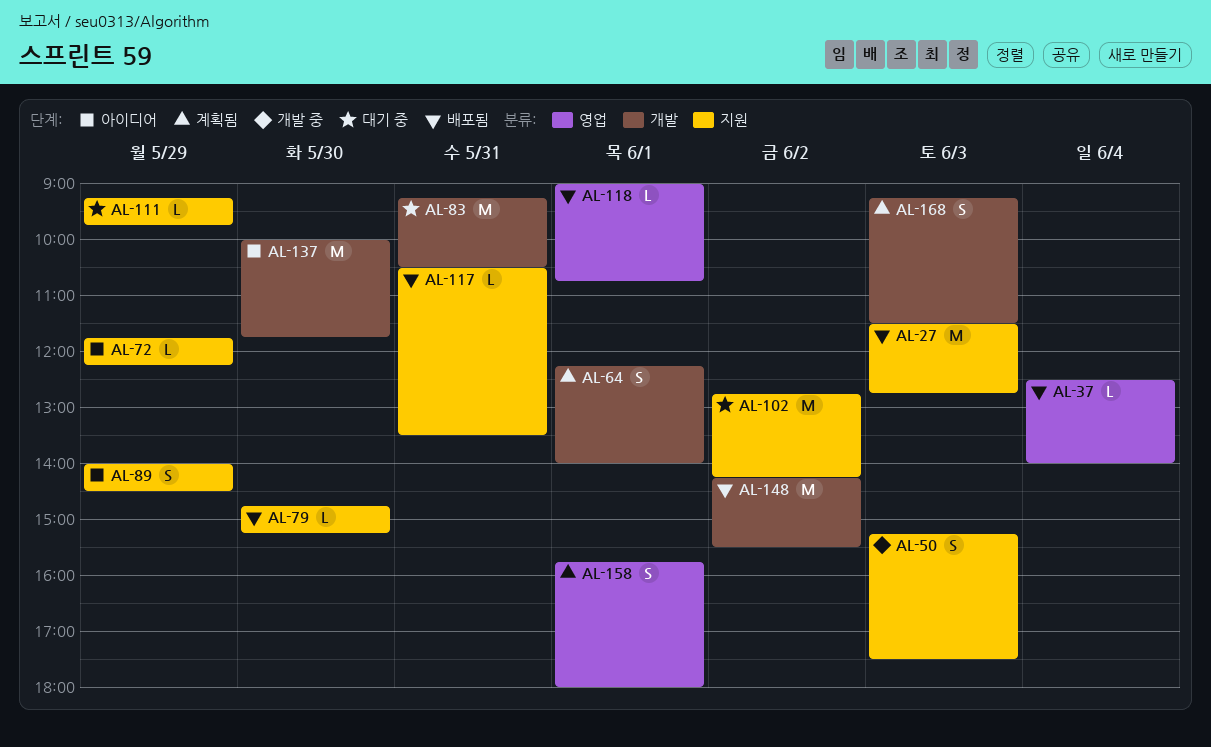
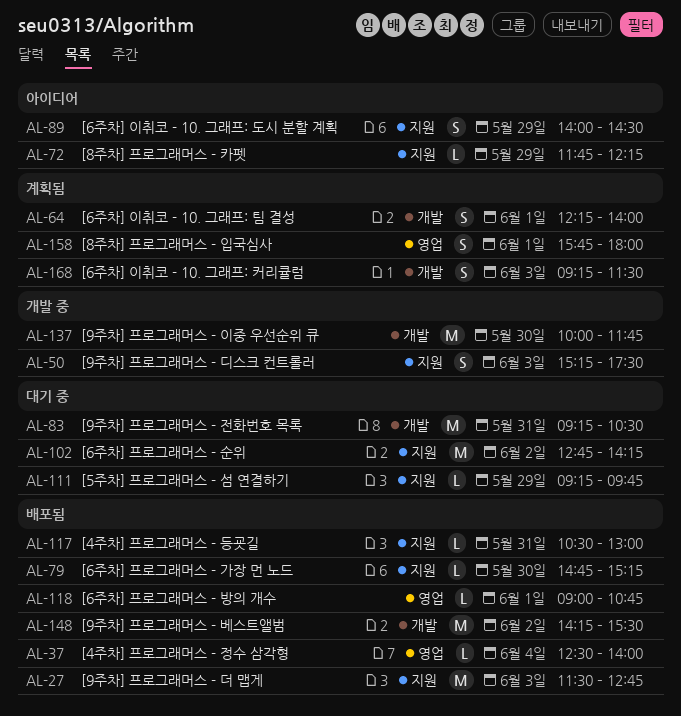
AL-117, ends: 13:30 -> 13:00
AL-137, status: 아이디어 -> 개발 중

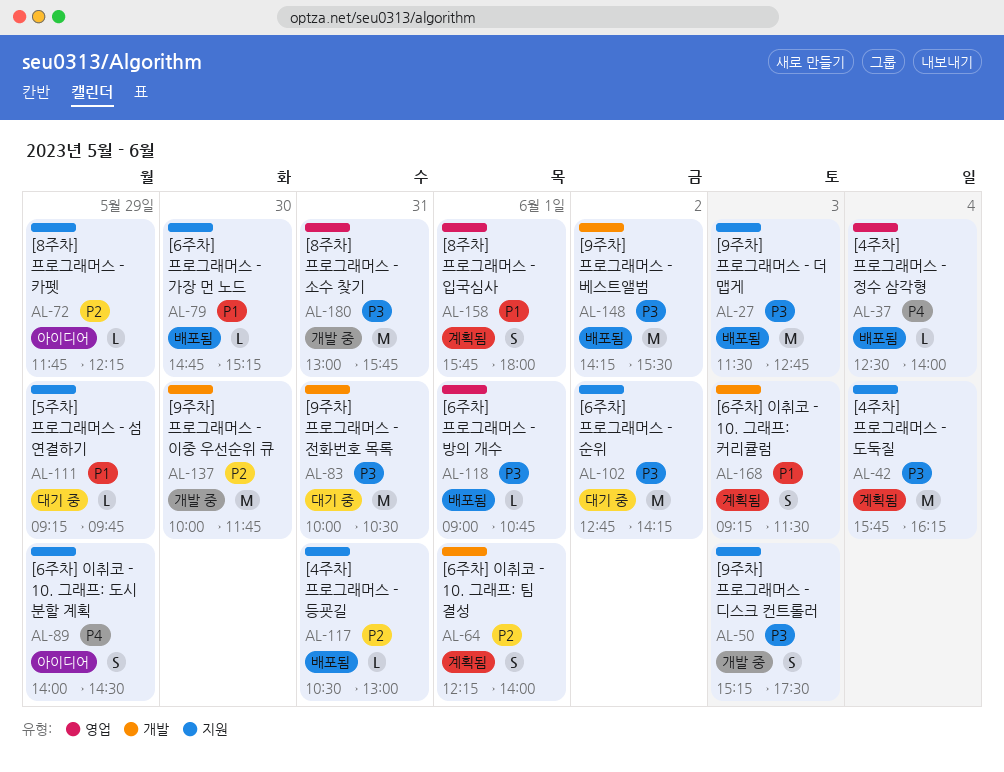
AL-42: none -> present
AL-83, begins: 09:15 -> 10:00
AL-180: none -> present

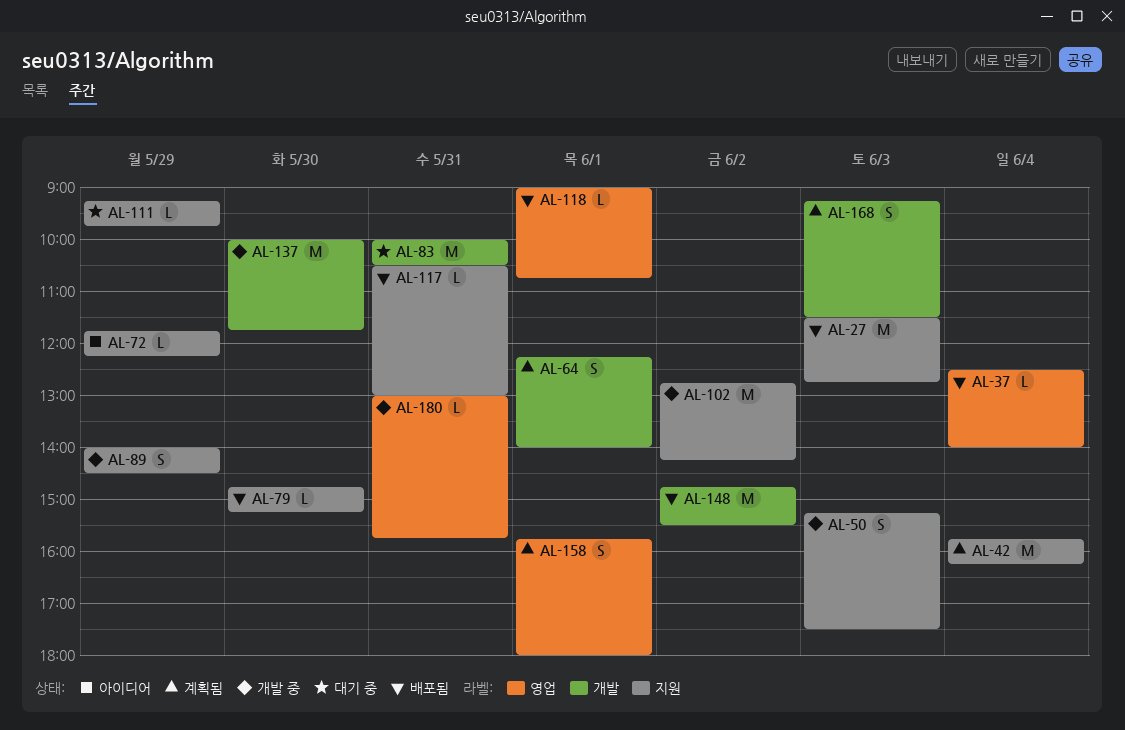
AL-89, status: 아이디어 -> 개발 중
AL-102, status: 대기 중 -> 개발 중
AL-148, begins: 14:15 -> 14:45
AL-180, estimate: M -> L

